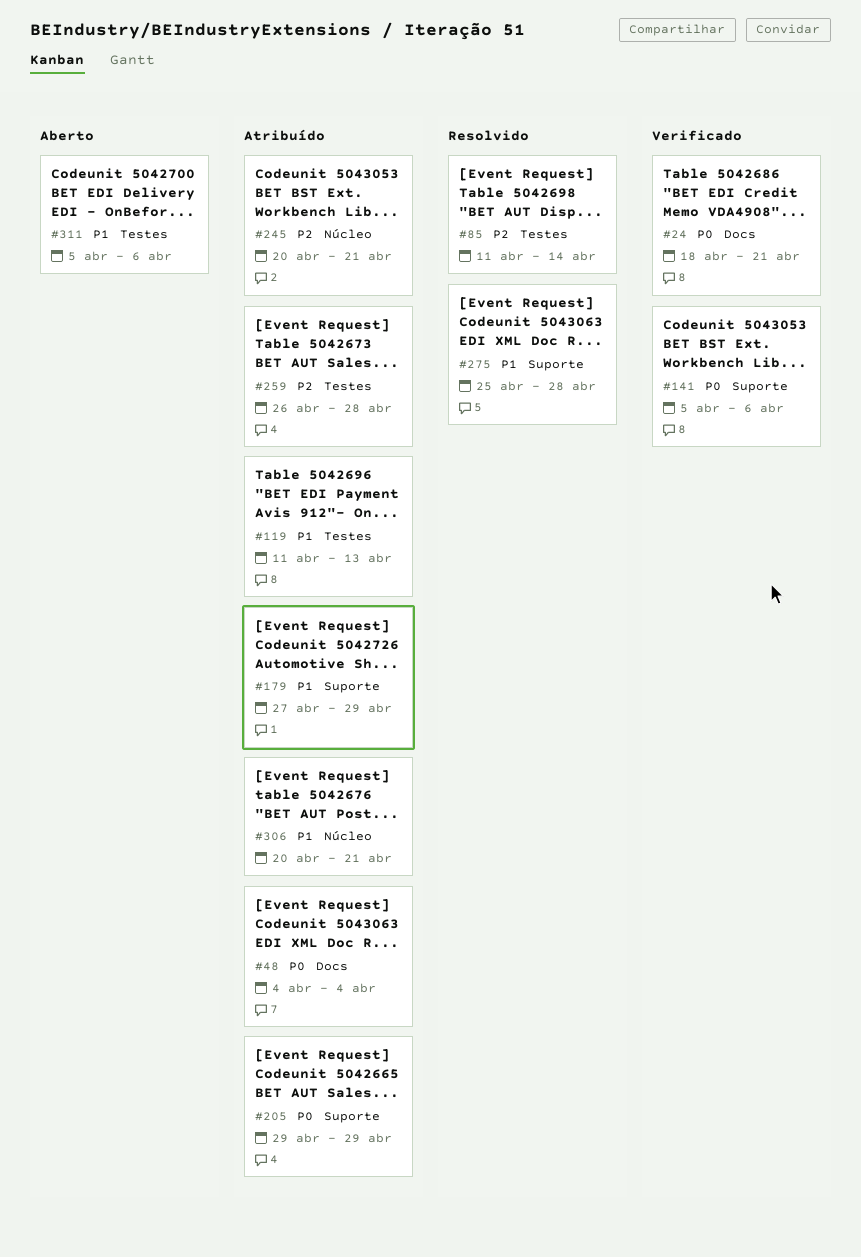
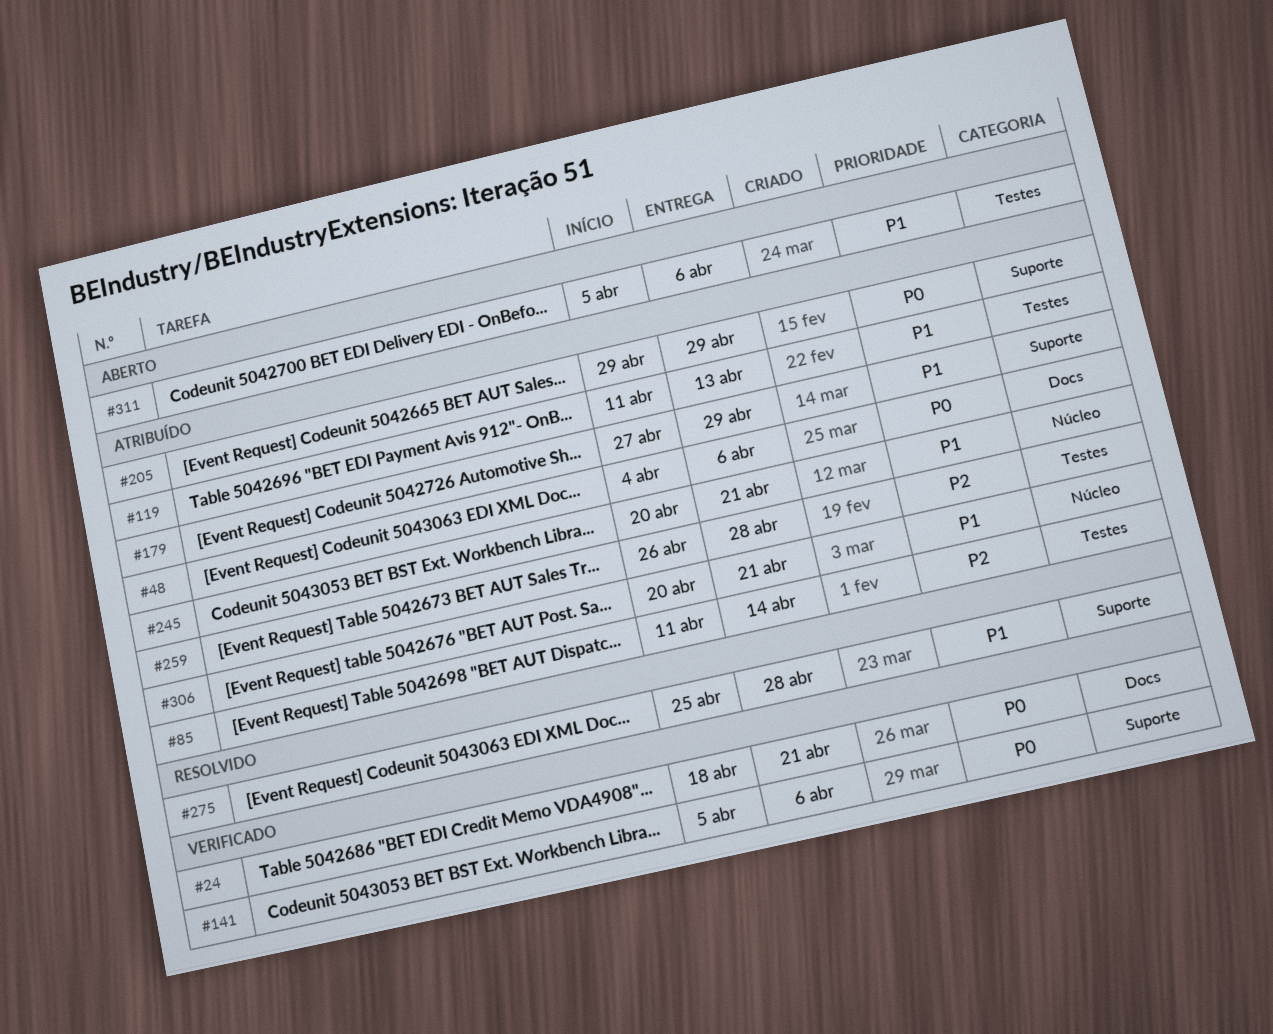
#48, due: Apr 4 -> Apr 6
#85, status: Resolvido -> Atribuído
#245, priority: P2 -> P1

